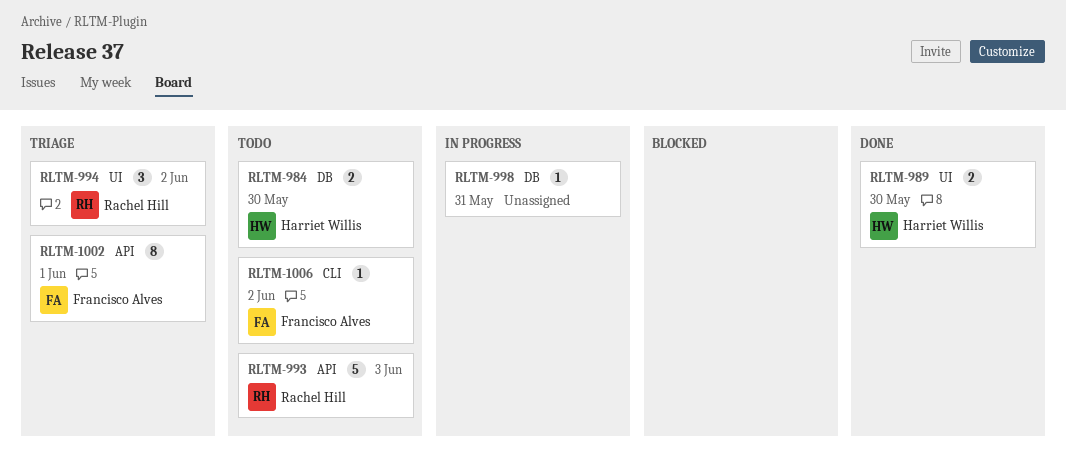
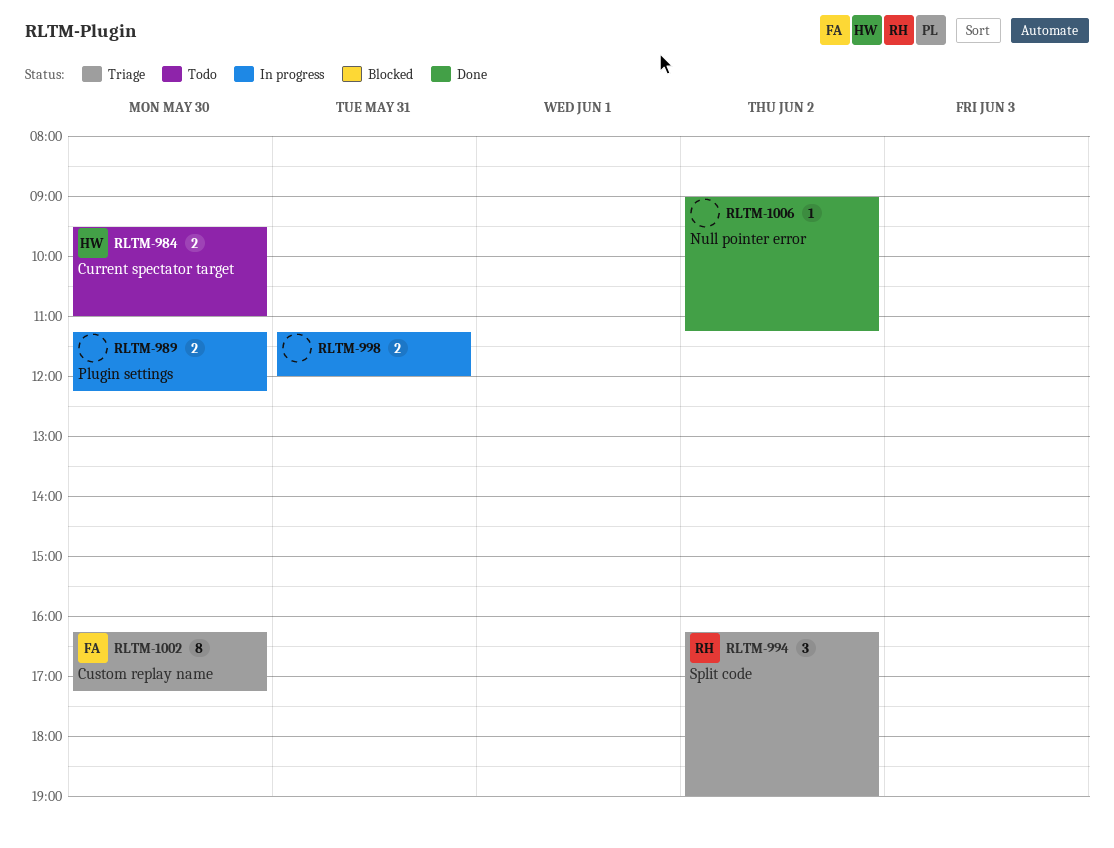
RLTM-989, status: Done -> In progress
RLTM-989, owner: Harriet Willis -> none
RLTM-993: present -> none
RLTM-998, estimate: 1 -> 2
RLTM-1002, day: Jun 1 -> May 30
RLTM-1006, status: Todo -> Done
RLTM-1006, owner: Francisco Alves -> none

